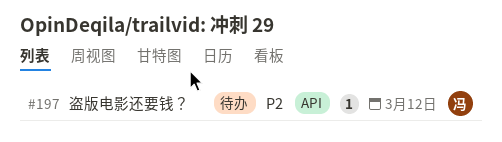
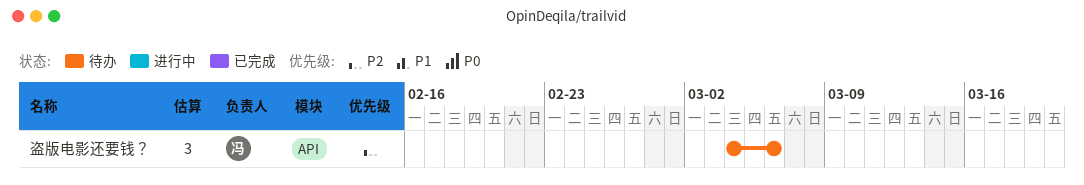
盗版电影还要钱？, estimate: 1 -> 3
盗版电影还要钱？, due: Mar 12 -> Mar 6

